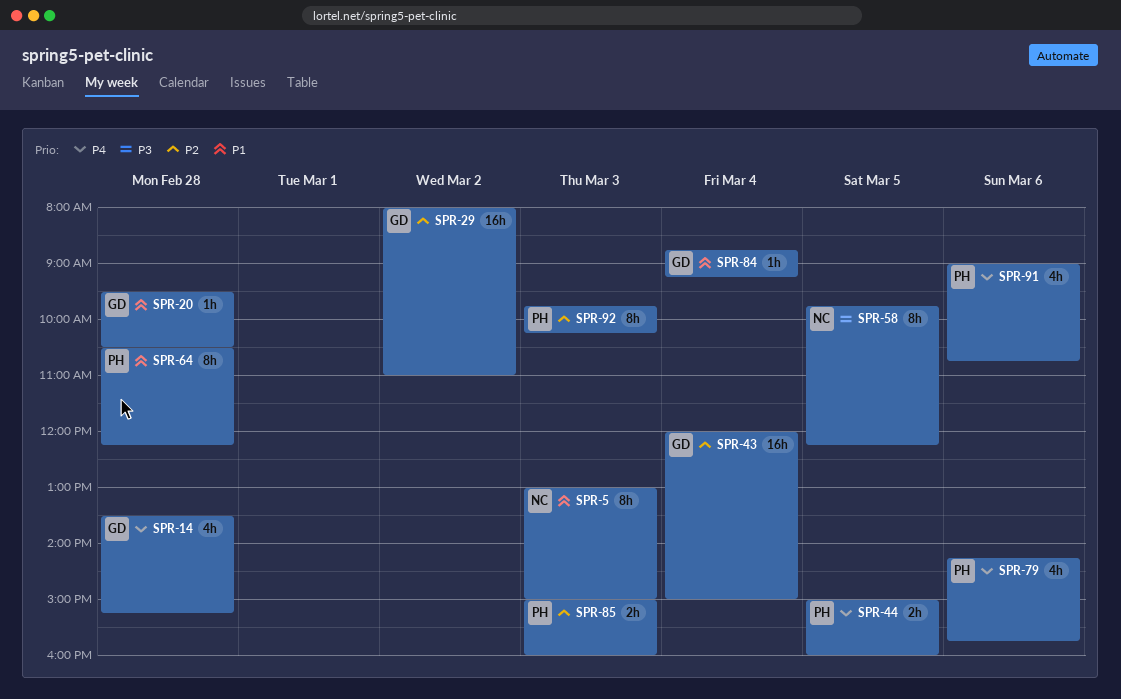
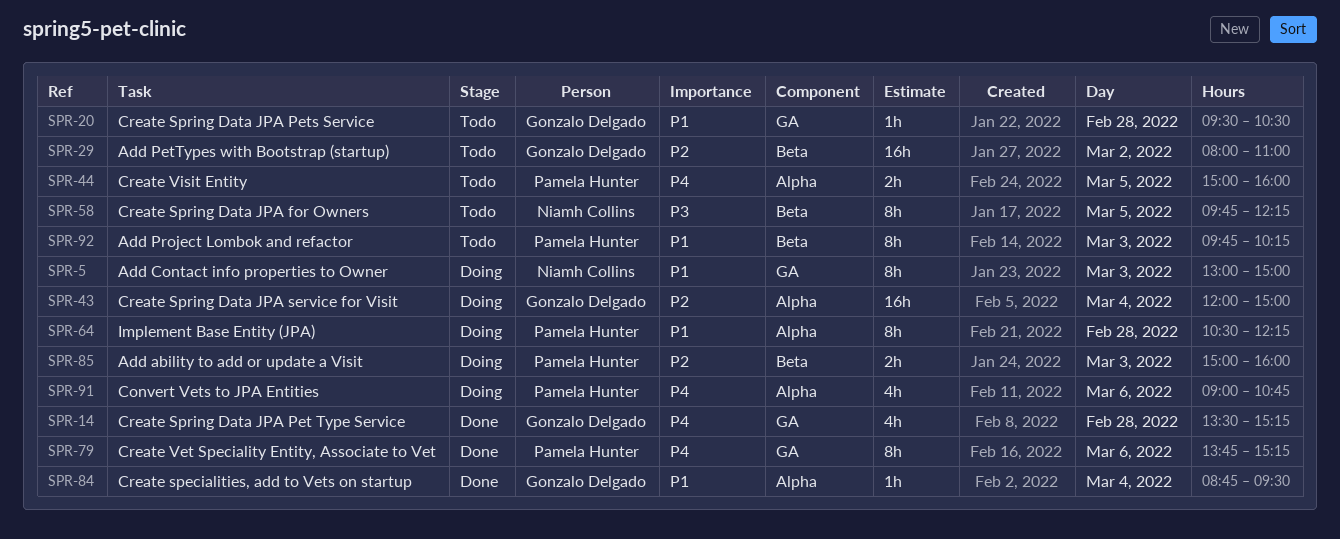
SPR-79, estimate: 4h -> 8h
SPR-79, begins: 14:15 -> 13:45
SPR-79, ends: 15:45 -> 15:15
SPR-84, ends: 09:15 -> 09:30
SPR-92, priority: P2 -> P1

